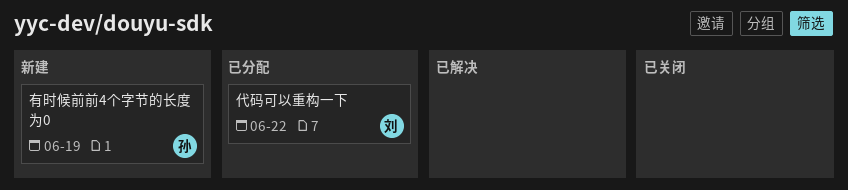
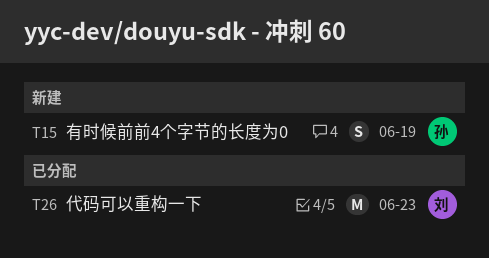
代码可以重构一下, due: Jun 22 -> Jun 23

